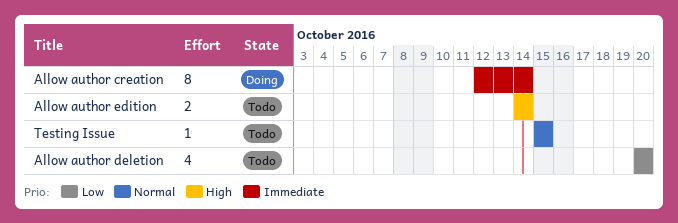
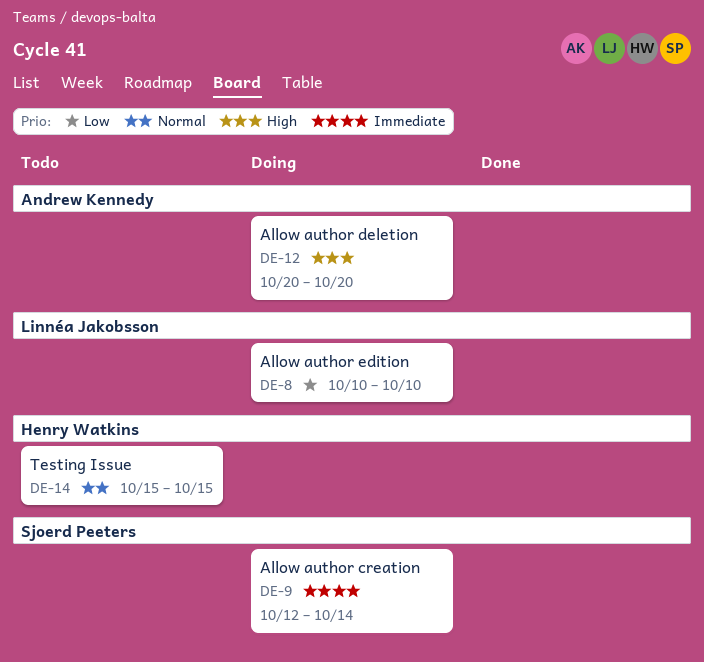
Allow author deletion, status: Todo -> Doing
Allow author deletion, priority: Low -> High
Allow author edition, status: Todo -> Doing
Allow author edition, priority: High -> Low
Allow author edition, start: Oct 14 -> Oct 10
Allow author edition, due: Oct 14 -> Oct 10

